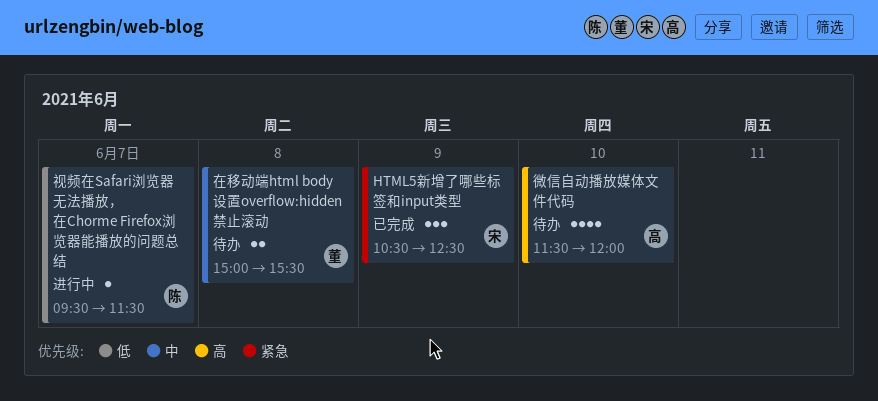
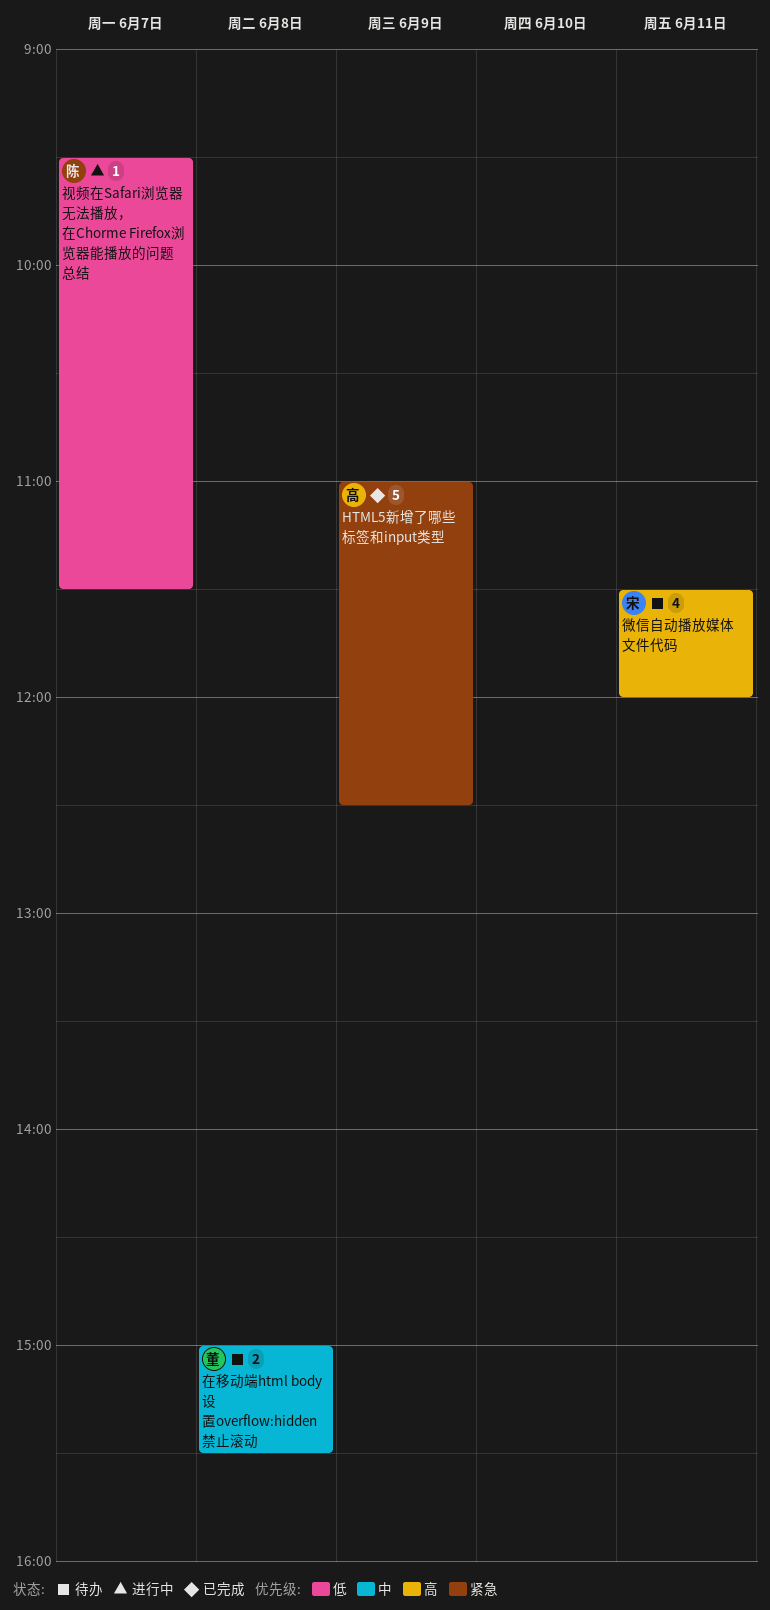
HTML5新增了哪些标签和input类型, owner: 宋 -> 高
HTML5新增了哪些标签和input类型, estimate: 3 -> 5
HTML5新增了哪些标签和input类型, begins: 10:30 -> 11:00
微信自动播放媒体文件代码, owner: 高 -> 宋
微信自动播放媒体文件代码, day: Jun 10 -> Jun 11

